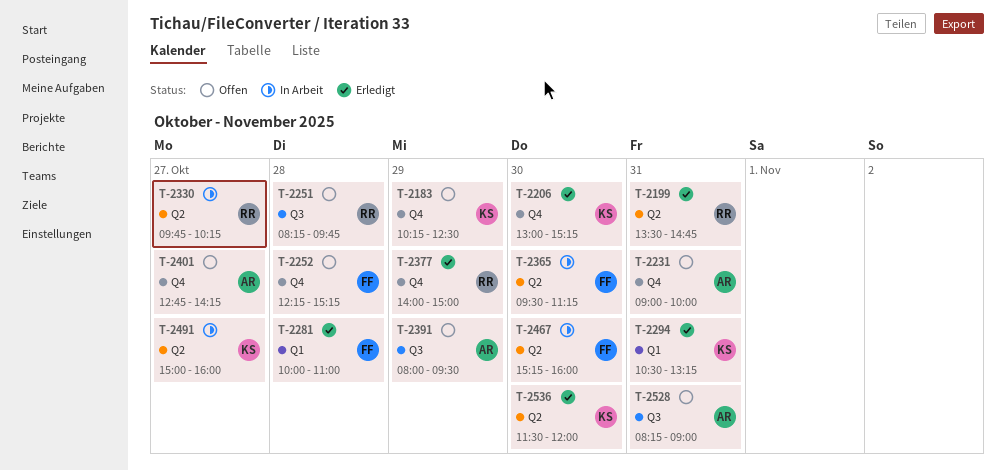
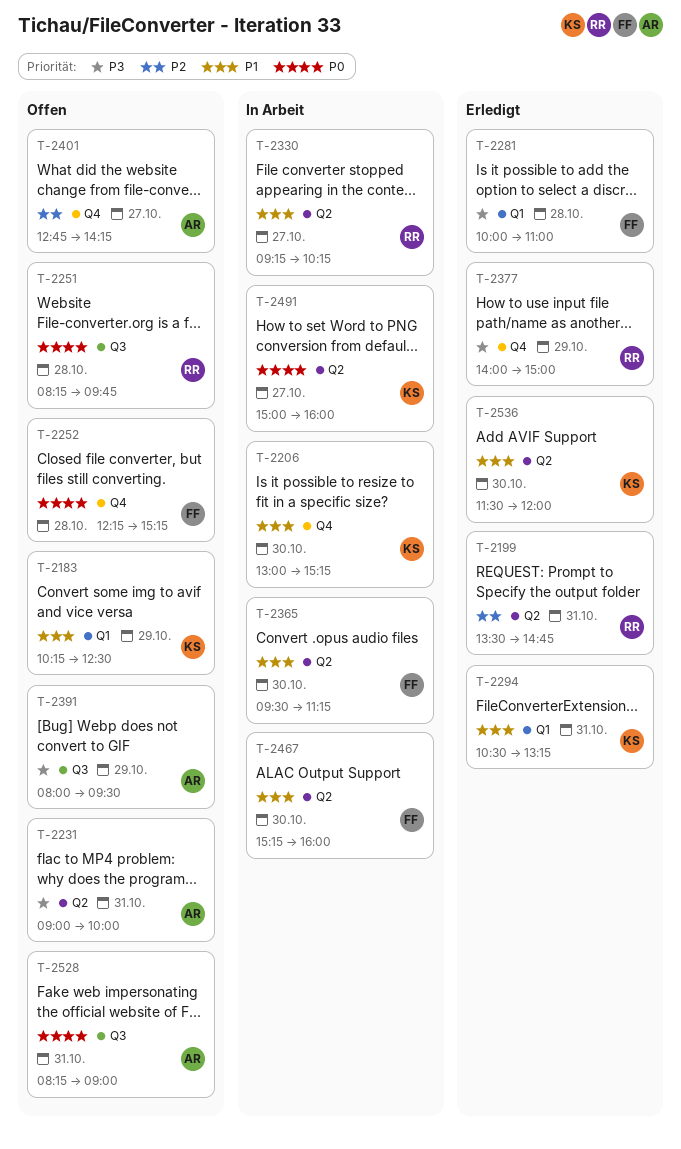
T-2183, label: Q4 -> Q1
T-2206, status: Erledigt -> In Arbeit
T-2231, label: Q4 -> Q2
T-2330, begins: 09:45 -> 09:15

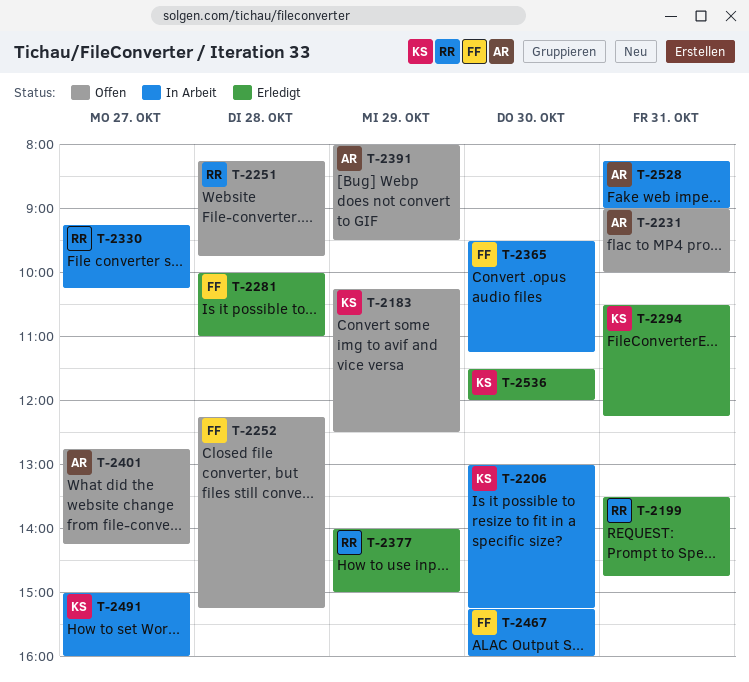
T-2294, ends: 13:15 -> 12:15
T-2528, status: Offen -> In Arbeit

